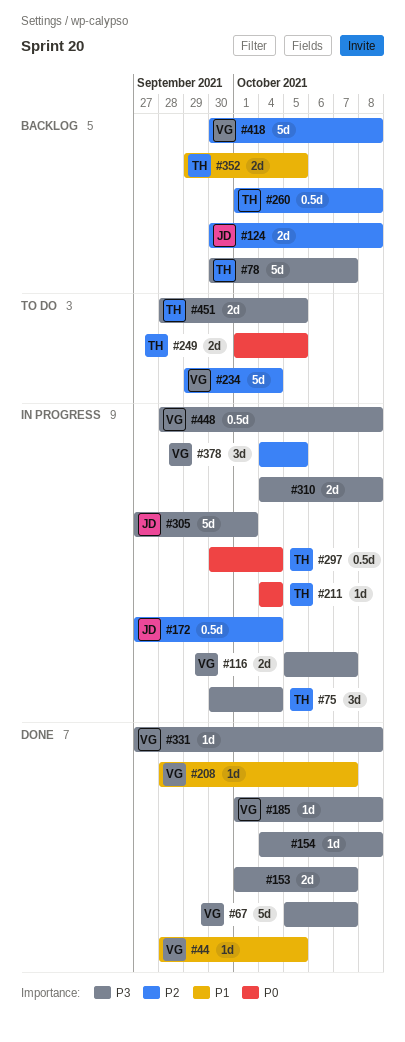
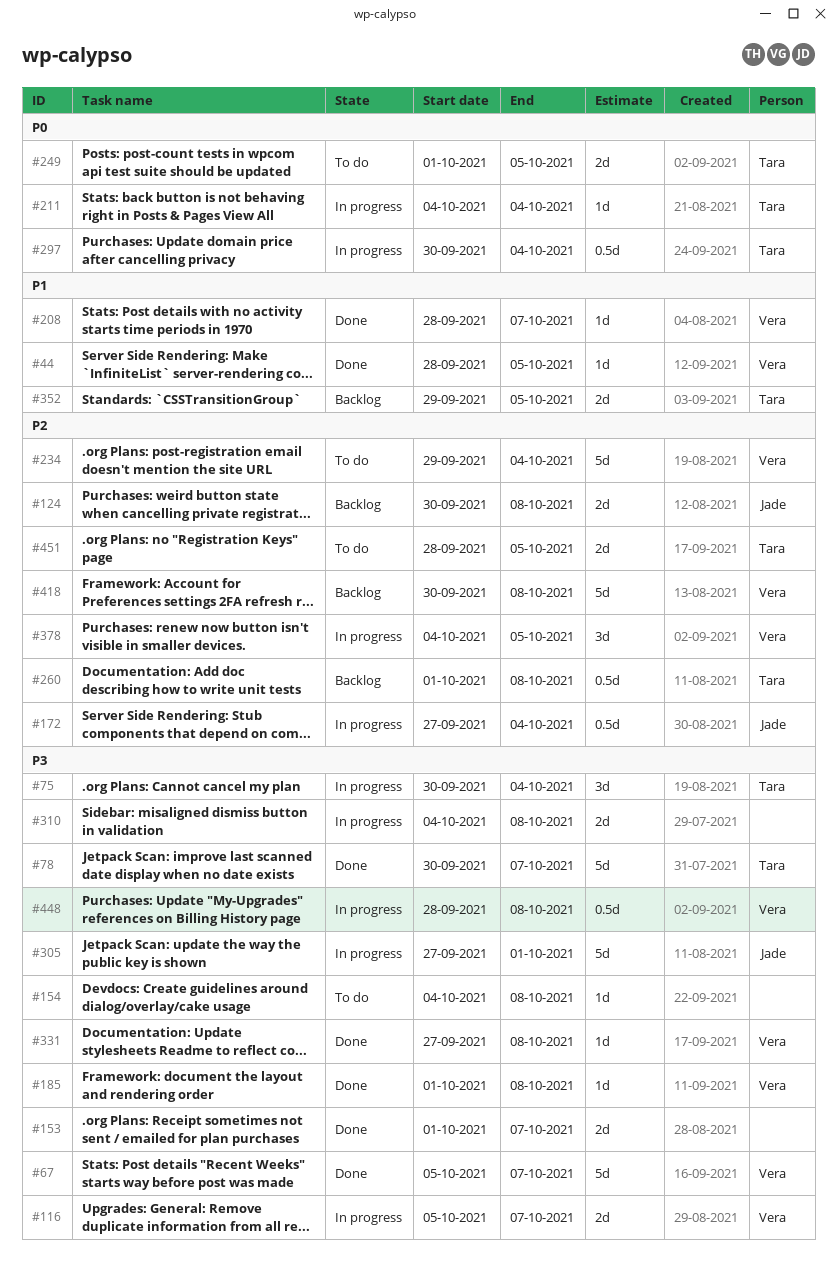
#78, status: Backlog -> Done
#154, status: Done -> To do
#451, priority: P3 -> P2

